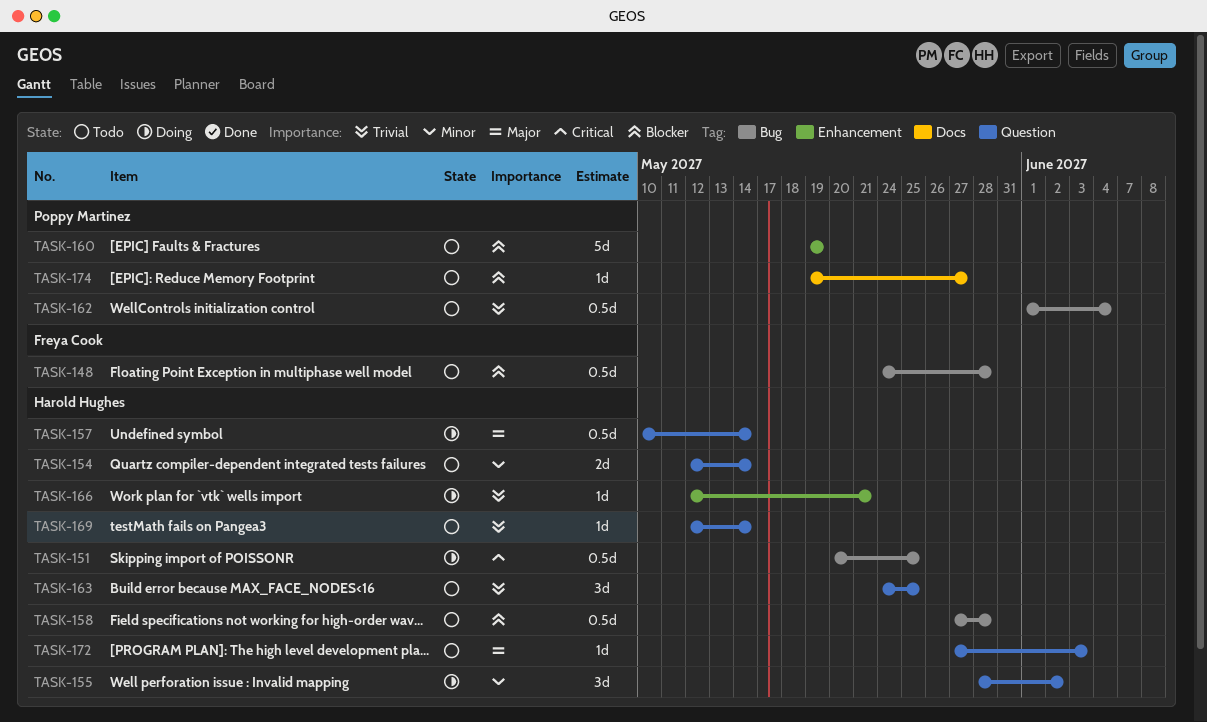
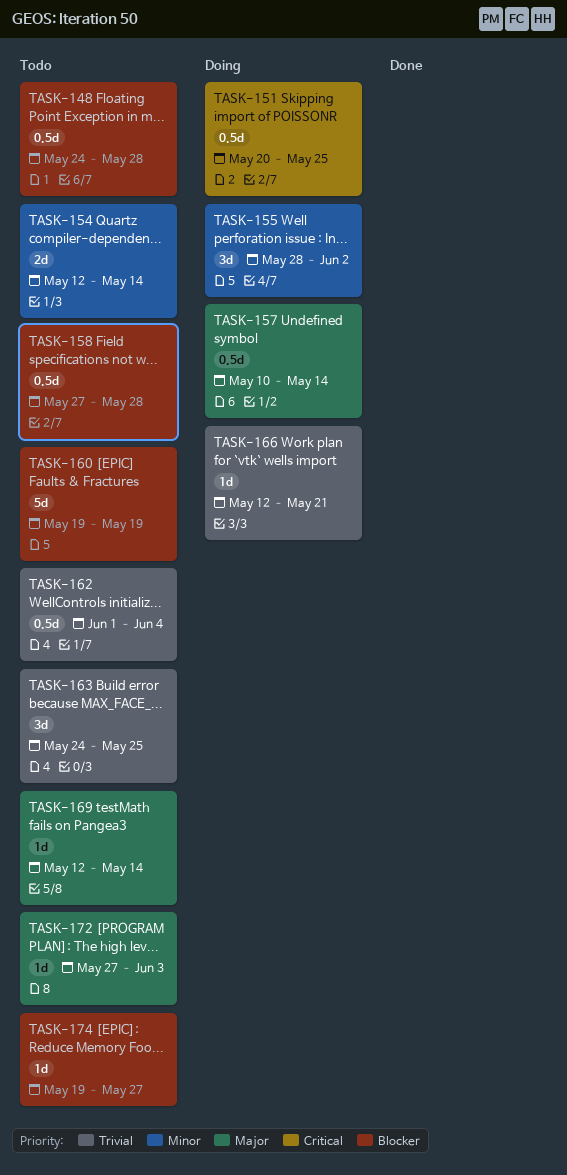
TASK-169, priority: Trivial -> Major

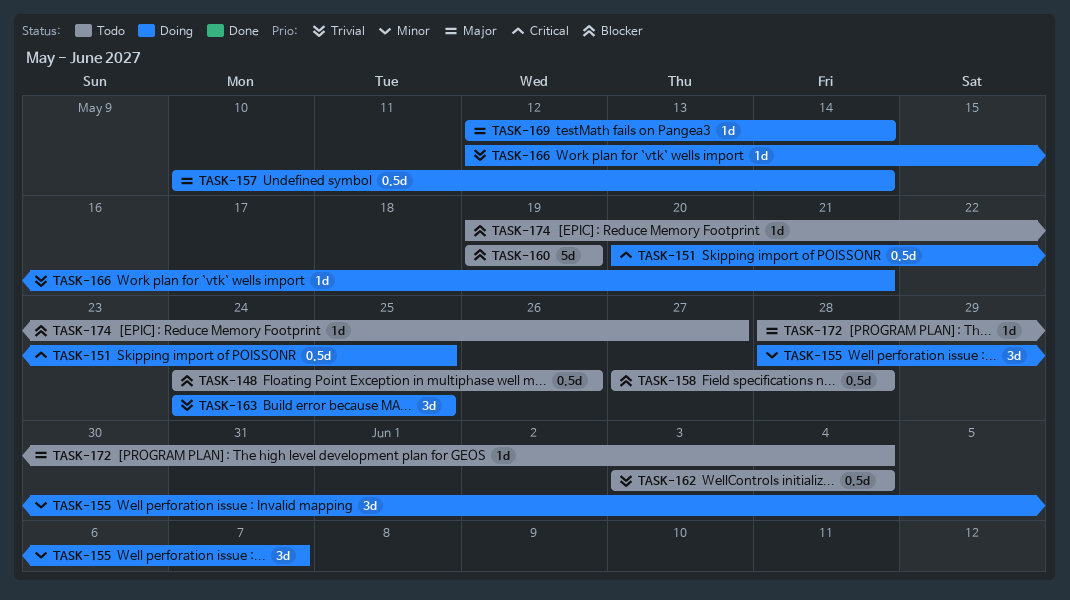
TASK-148, due: May 28 -> May 26
TASK-154: present -> none
TASK-155, due: Jun 2 -> Jun 7
TASK-162, start: Jun 1 -> Jun 3
TASK-163, status: Todo -> Doing
TASK-169, status: Todo -> Doing
TASK-172, start: May 27 -> May 28
TASK-172, due: Jun 3 -> Jun 4

